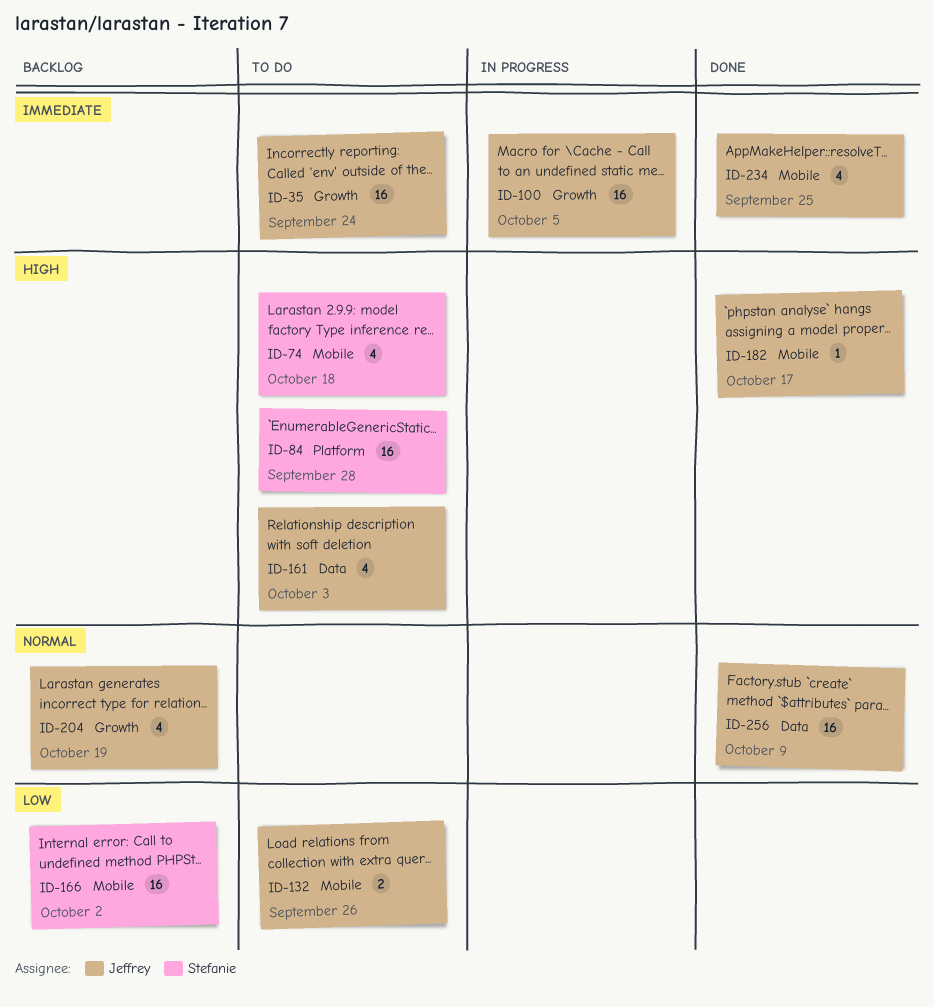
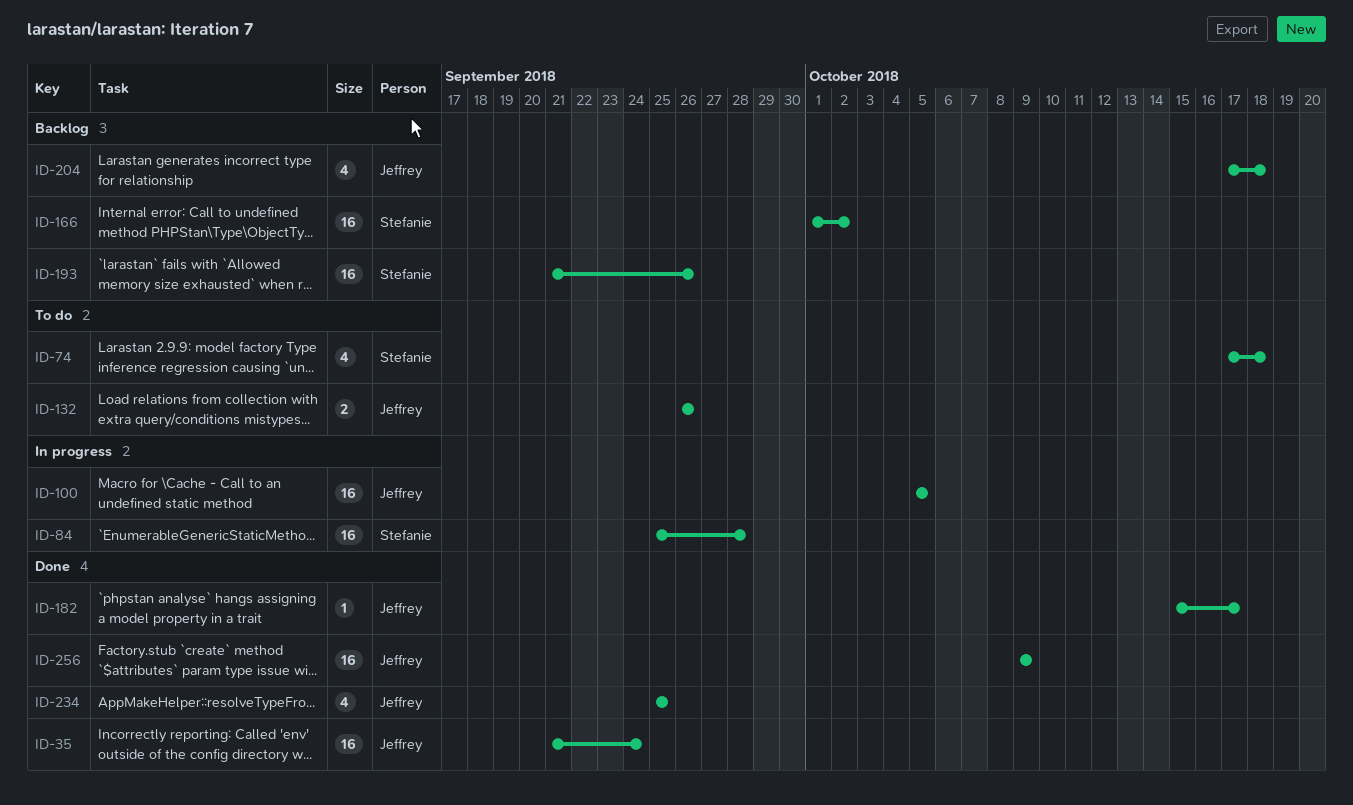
ID-35, status: To do -> Done
ID-84, status: To do -> In progress
ID-161: present -> none
ID-193: none -> present
ID-204, due: Oct 19 -> Oct 18

